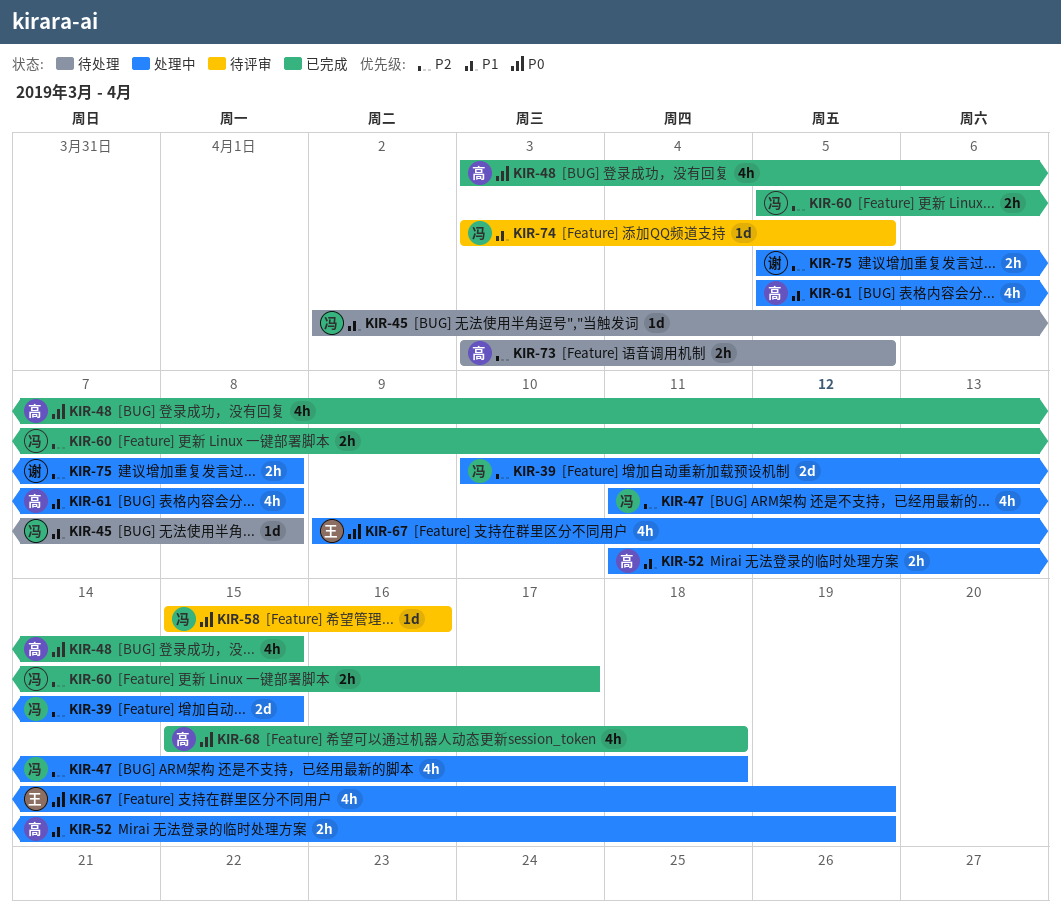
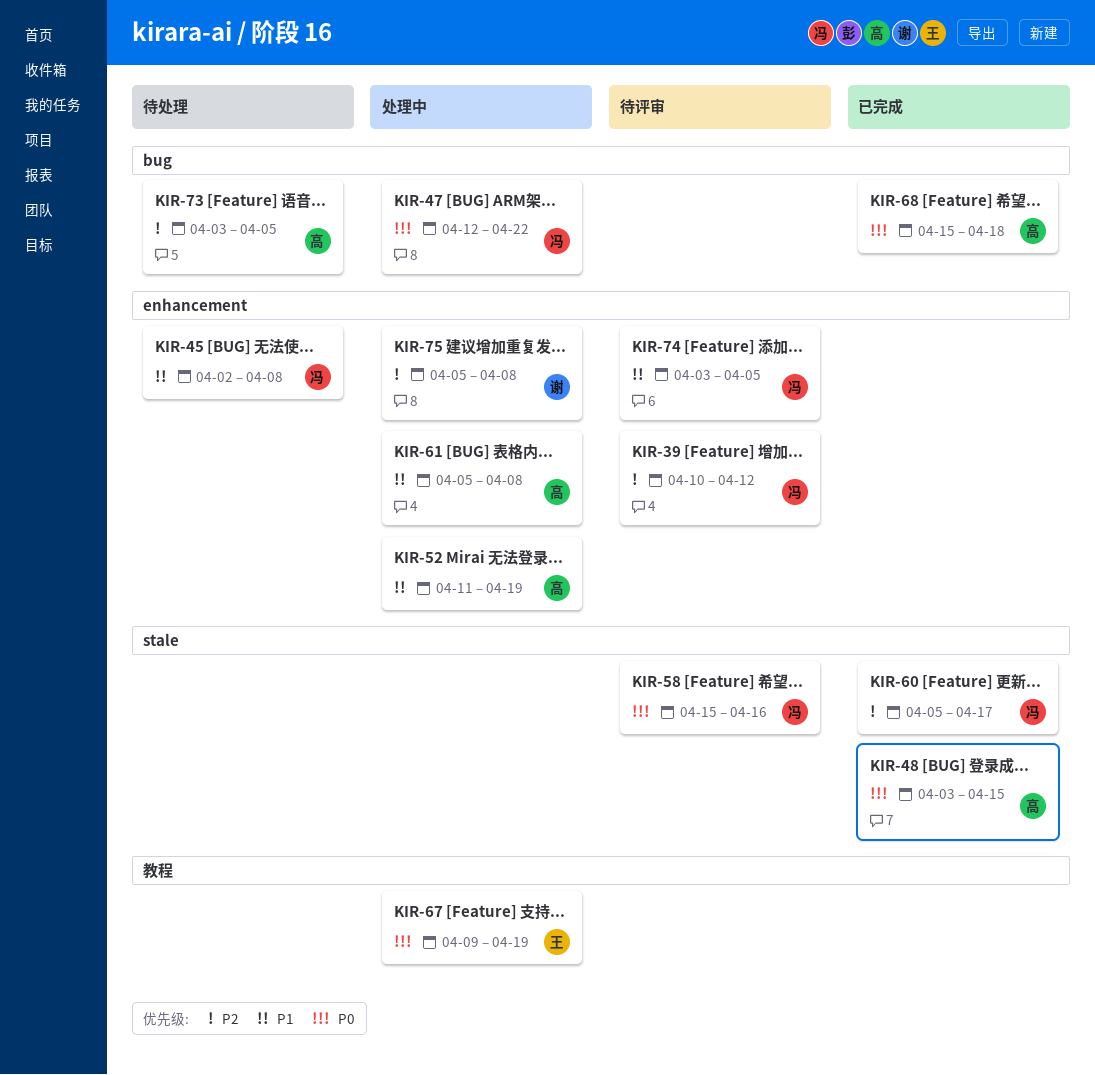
KIR-39, status: 处理中 -> 待评审
KIR-39, due: Apr 15 -> Apr 12
KIR-47, priority: P2 -> P0
KIR-47, start: Apr 11 -> Apr 12
KIR-47, due: Apr 18 -> Apr 22

